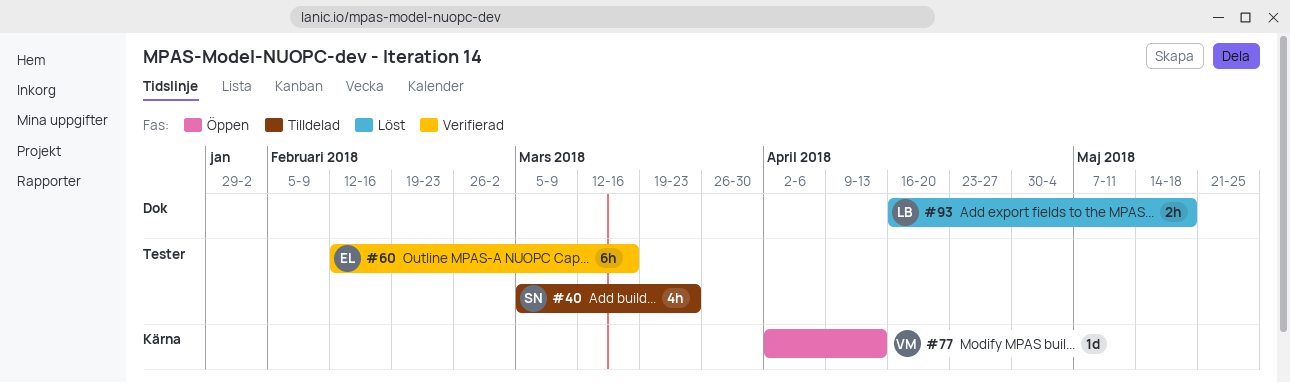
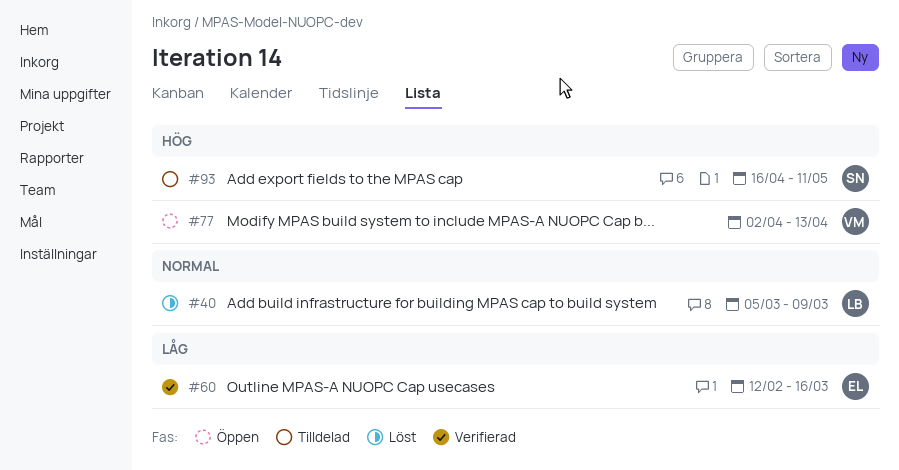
#40, status: Tilldelad -> Löst
#40, owner: SN -> LB
#40, due: Mar 23 -> Mar 9
#93, status: Löst -> Tilldelad
#93, owner: LB -> SN
#93, due: May 18 -> May 11

